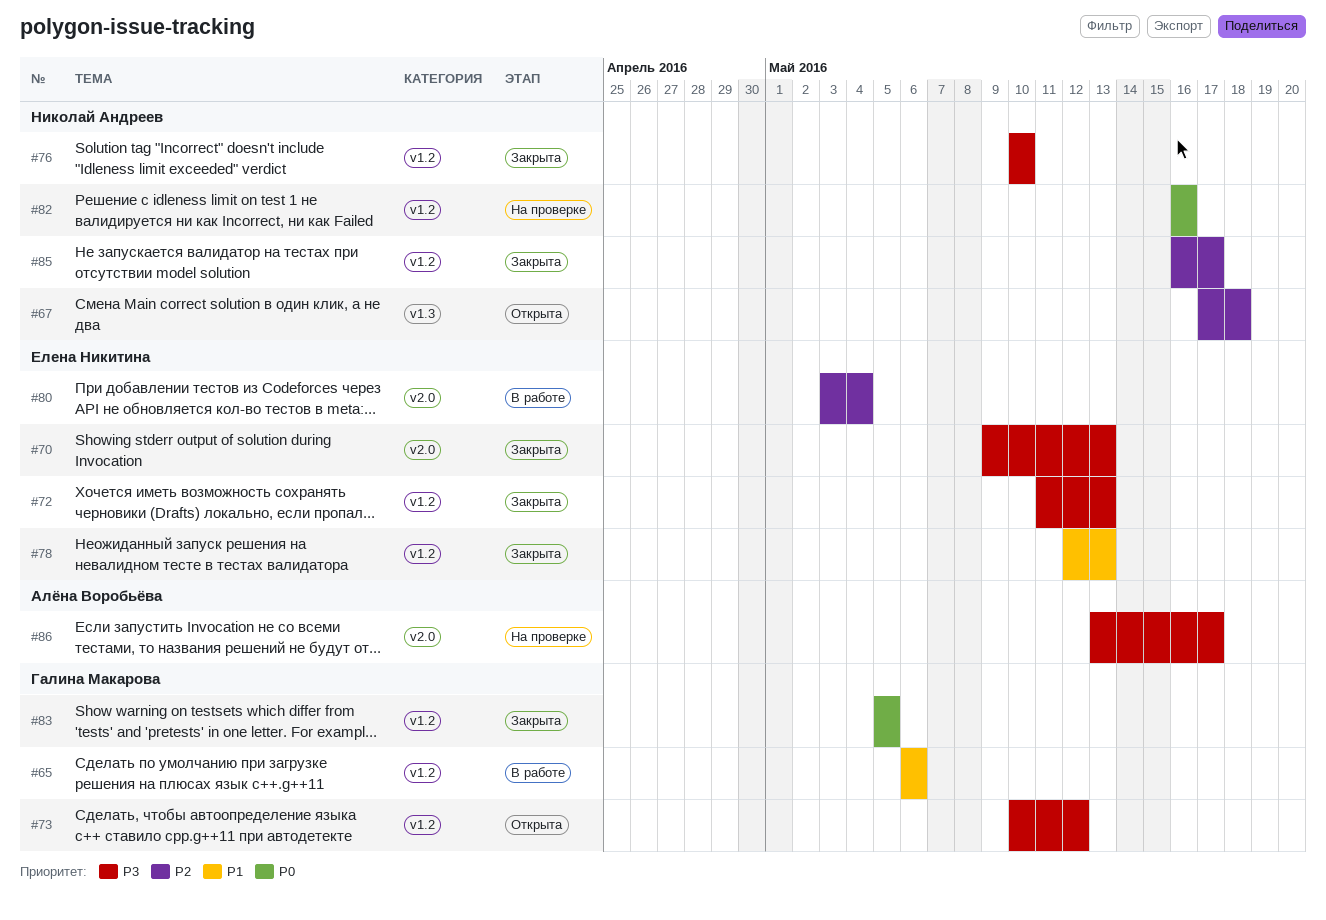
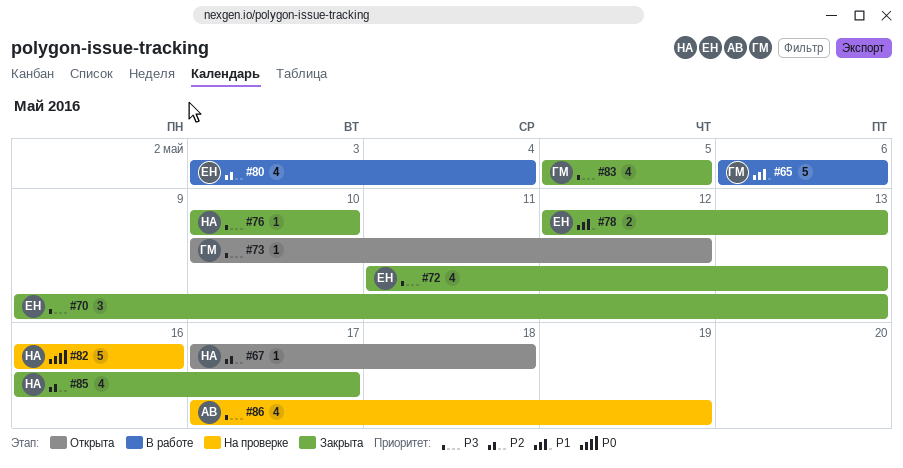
#83, priority: P0 -> P3
#86, start: May 13 -> May 17
#86, due: May 17 -> May 19

